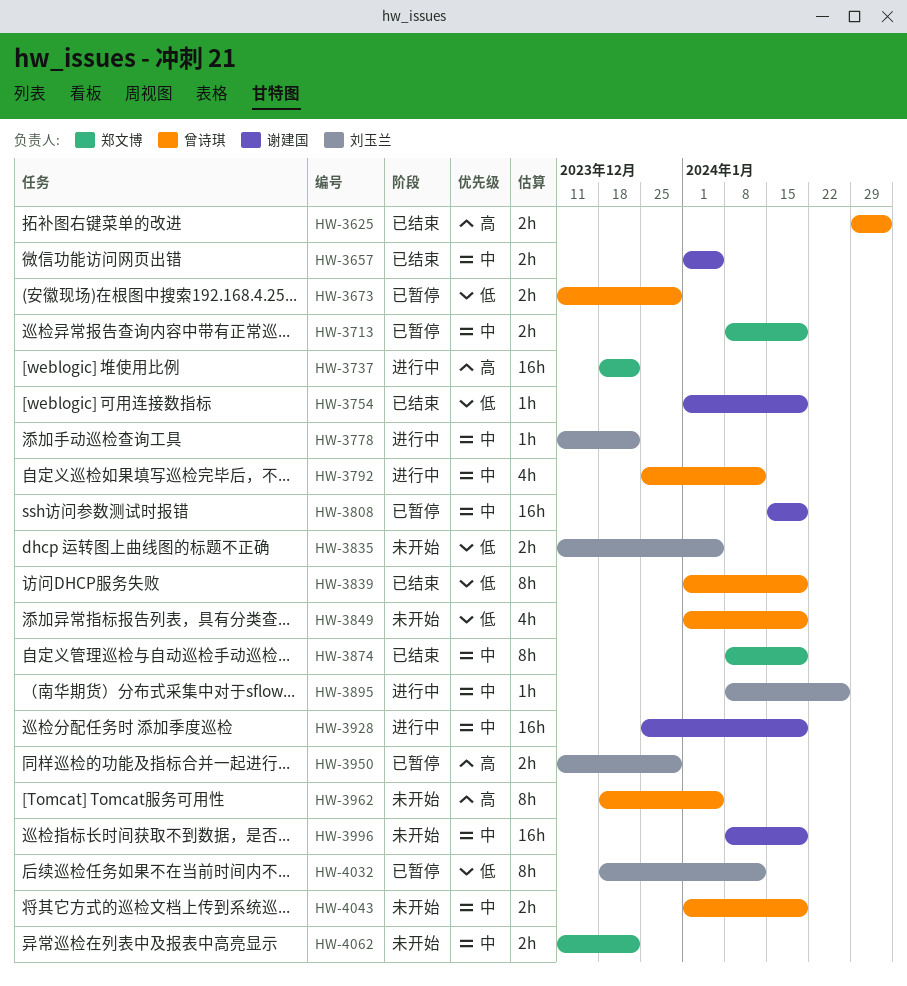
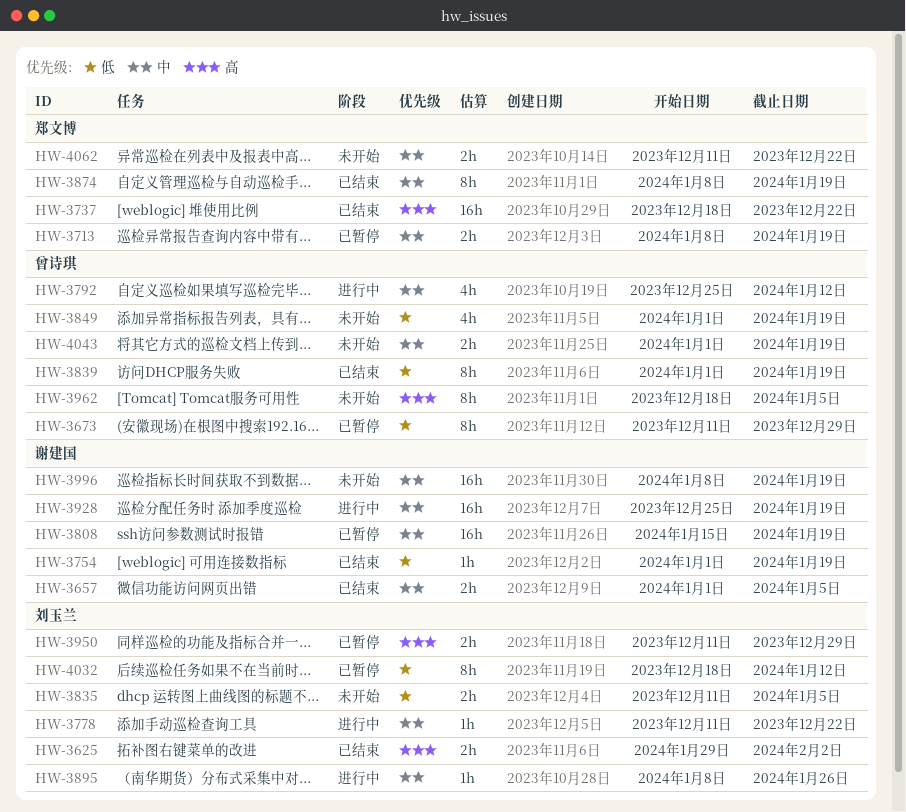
HW-3625, owner: 曾诗琪 -> 刘玉兰
HW-3673, estimate: 2h -> 8h
HW-3737, status: 进行中 -> 已结束

